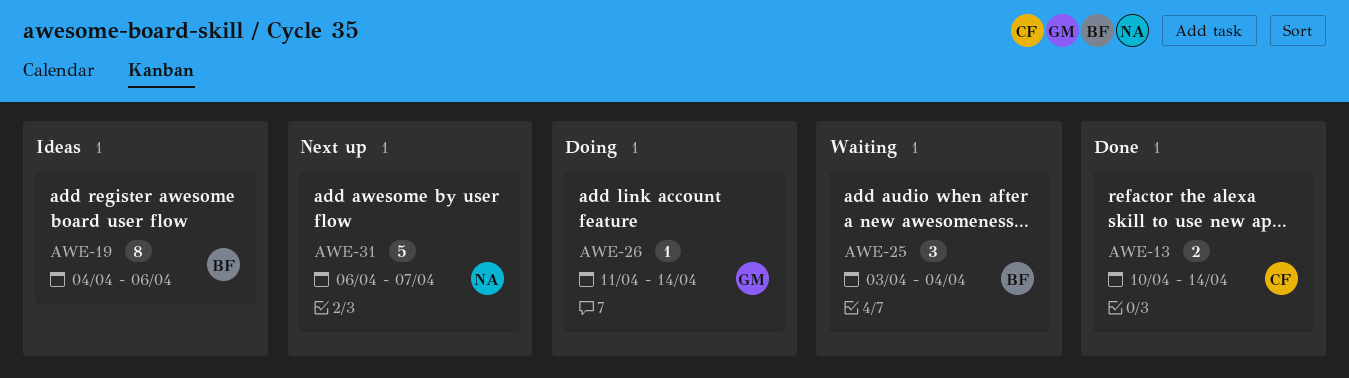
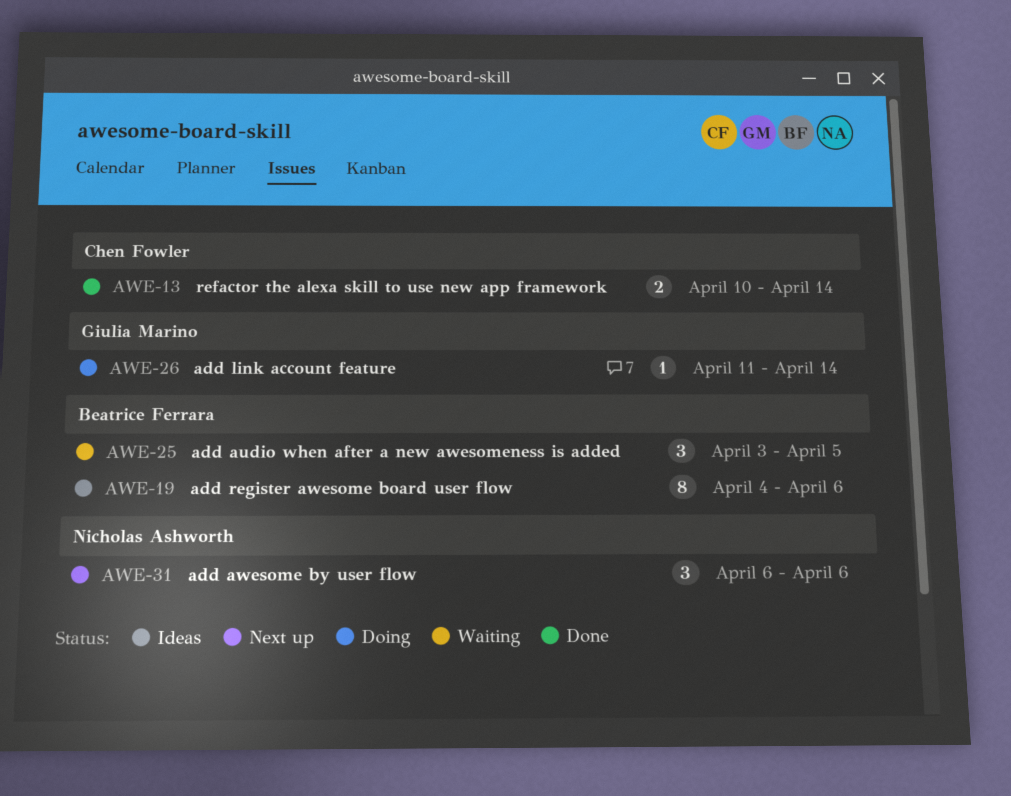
AWE-25, due: Apr 4 -> Apr 5
AWE-31, estimate: 5 -> 3
AWE-31, due: Apr 7 -> Apr 6

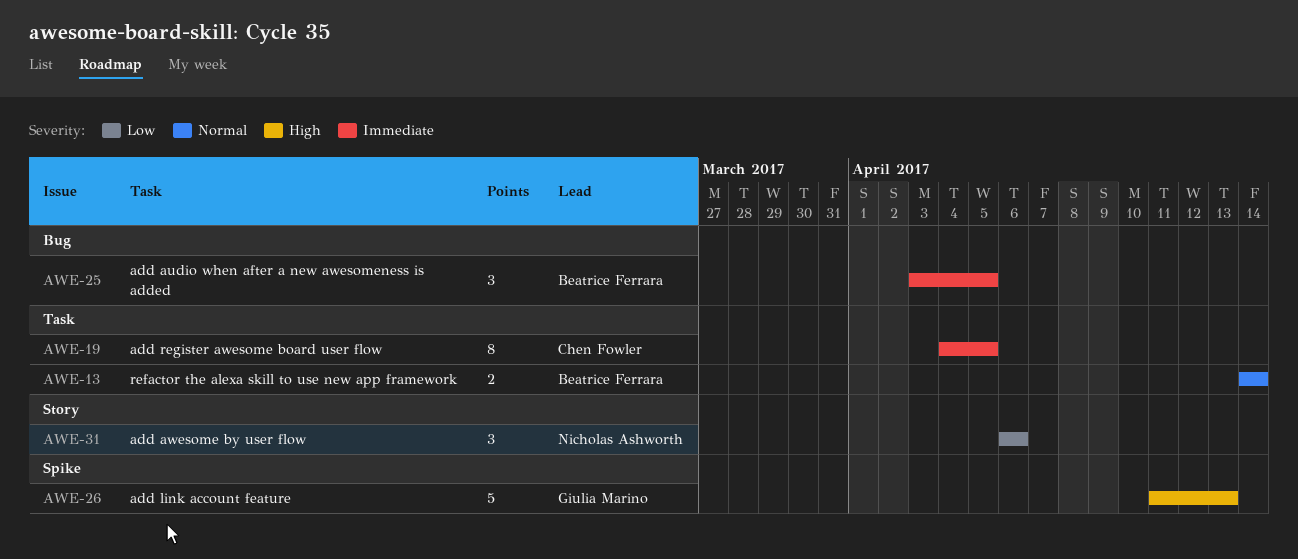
AWE-13, owner: Chen Fowler -> Beatrice Ferrara
AWE-13, start: Apr 10 -> Apr 14
AWE-19, owner: Beatrice Ferrara -> Chen Fowler
AWE-19, due: Apr 6 -> Apr 5
AWE-26, estimate: 1 -> 5
AWE-26, due: Apr 14 -> Apr 13

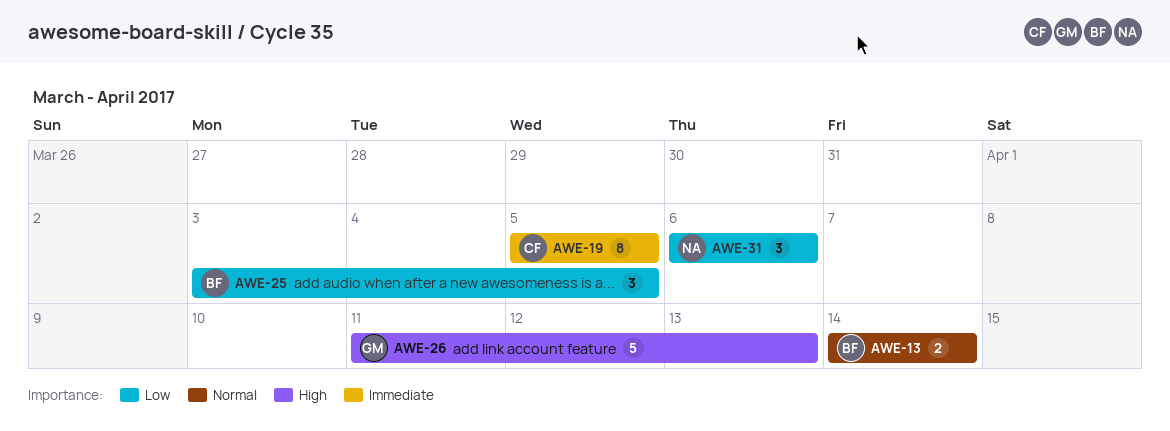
AWE-19, start: Apr 4 -> Apr 5
AWE-25, priority: Immediate -> Low

